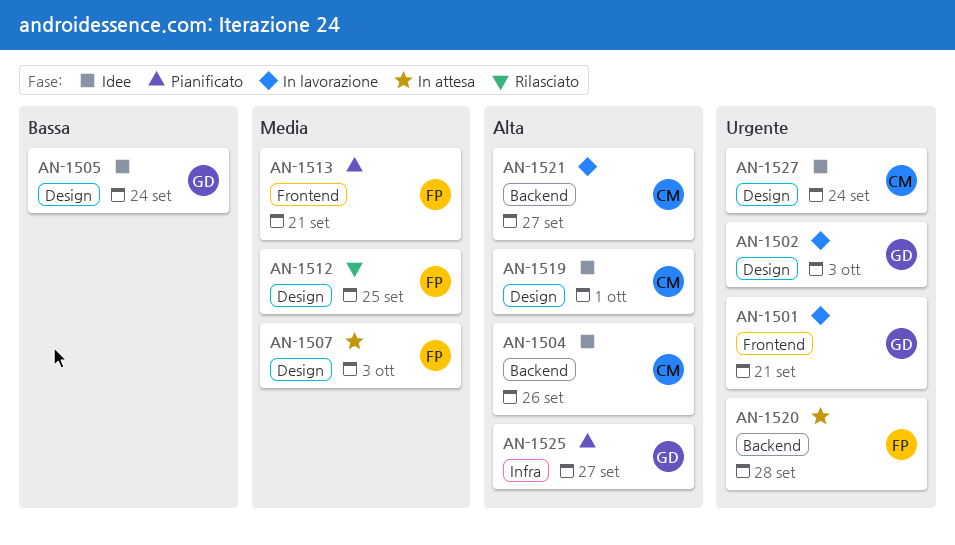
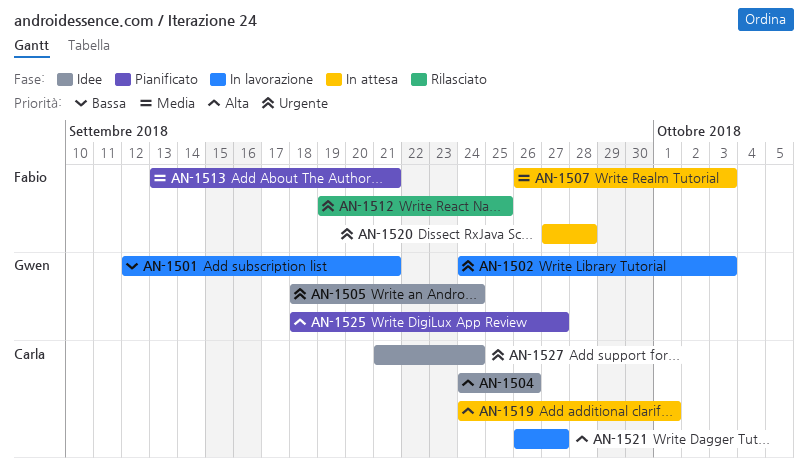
AN-1501, priority: Urgente -> Bassa
AN-1505, priority: Bassa -> Urgente
AN-1512, priority: Media -> Urgente
AN-1519, status: Idee -> In attesa

